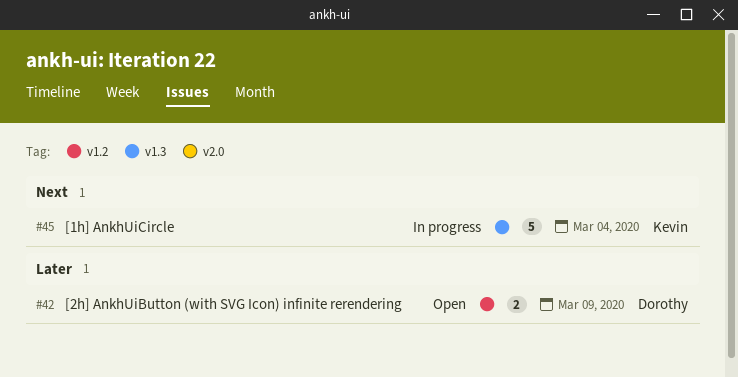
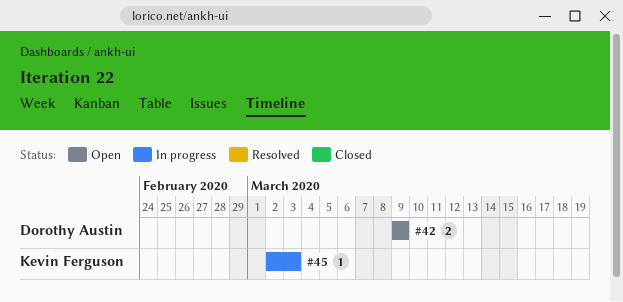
#45, estimate: 5 -> 1
#45, due: Mar 4 -> Mar 3

